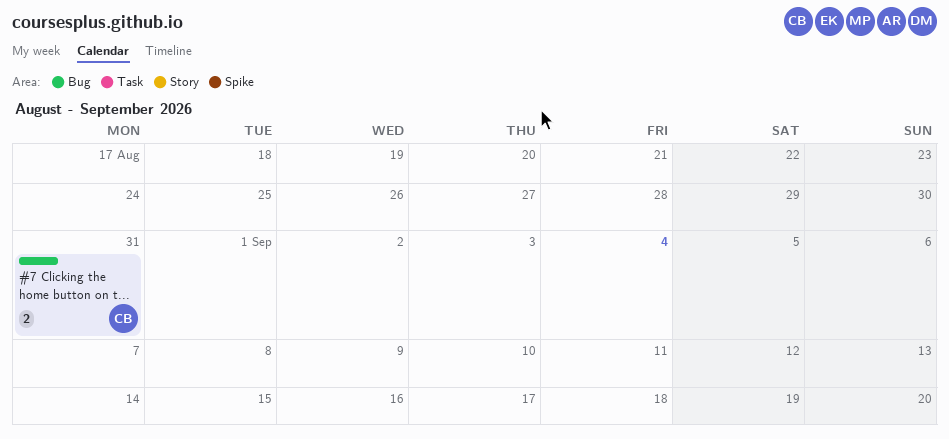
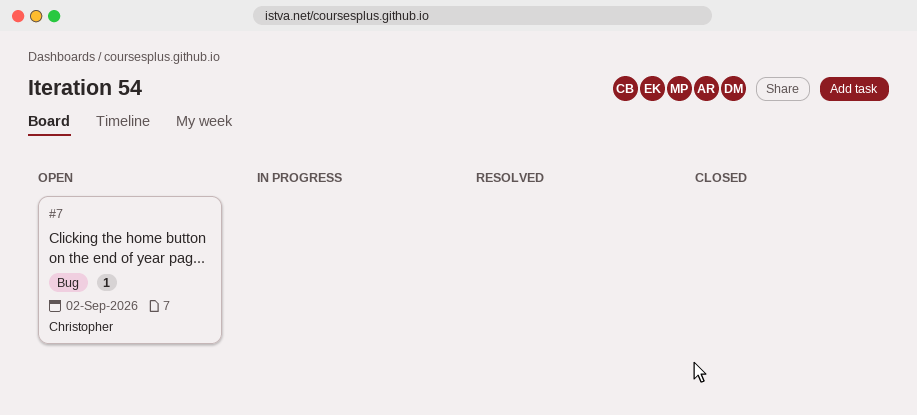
#7, estimate: 2 -> 1
#7, due: Aug 31 -> Sep 2

